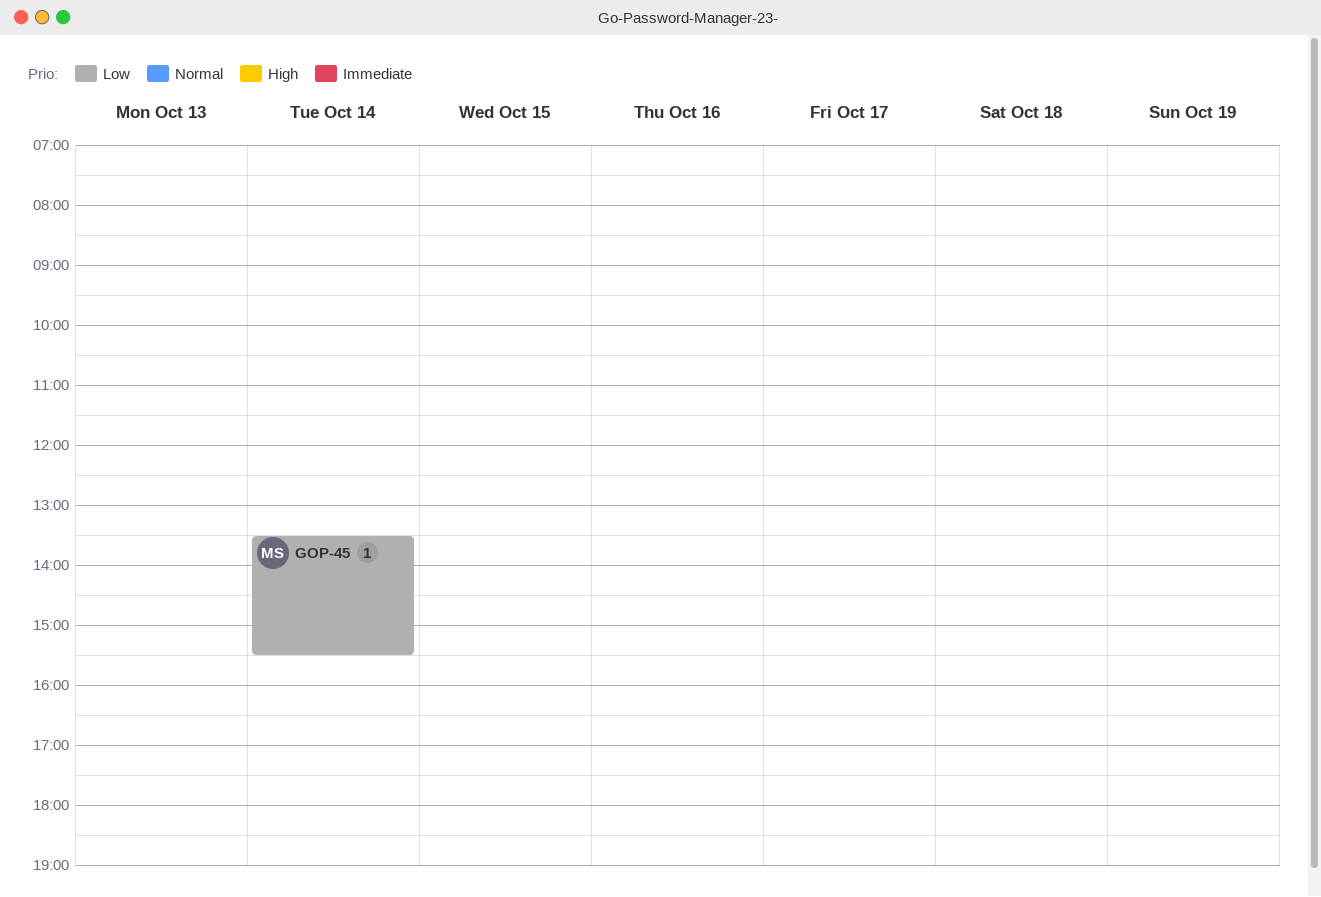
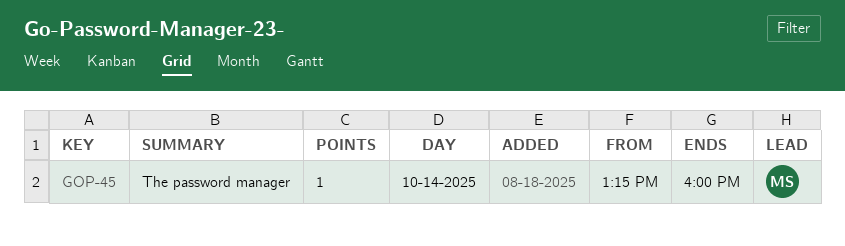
GOP-45, begins: 13:30 -> 13:15
GOP-45, ends: 15:30 -> 16:00

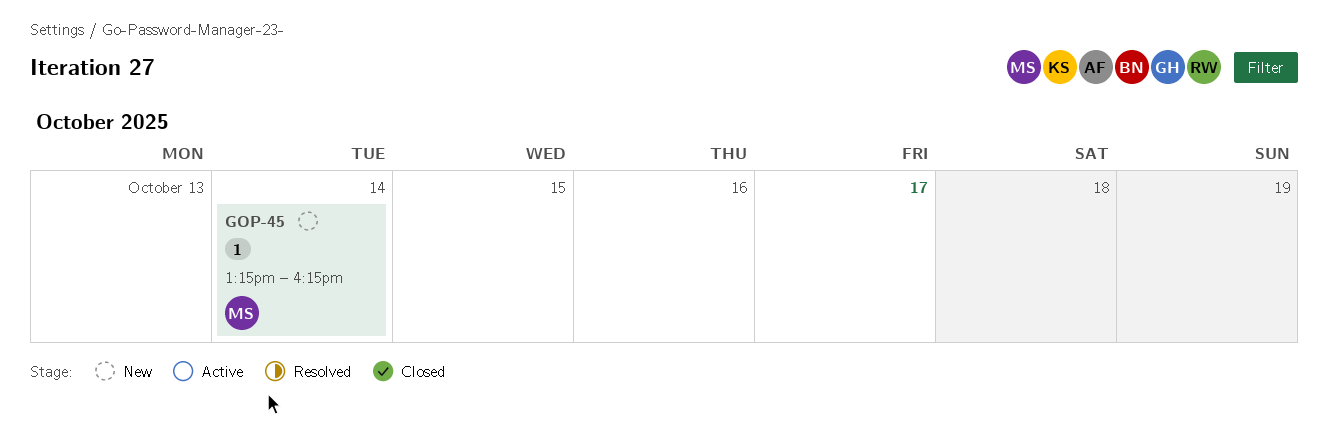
GOP-45, ends: 16:00 -> 16:15

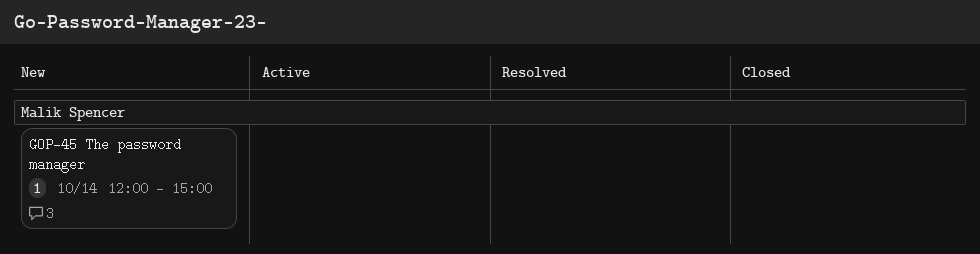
GOP-45, begins: 13:15 -> 12:00
GOP-45, ends: 16:15 -> 15:00

